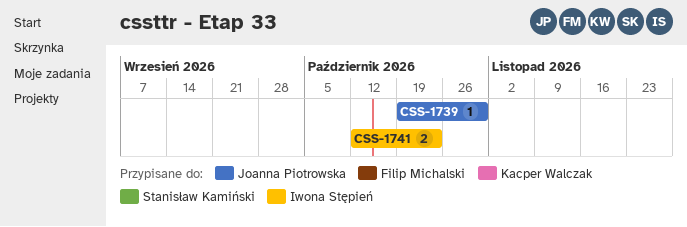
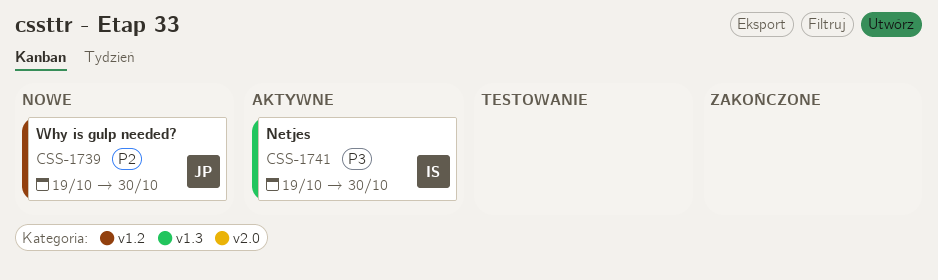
CSS-1741, start: Oct 12 -> Oct 19
CSS-1741, due: Oct 23 -> Oct 30

